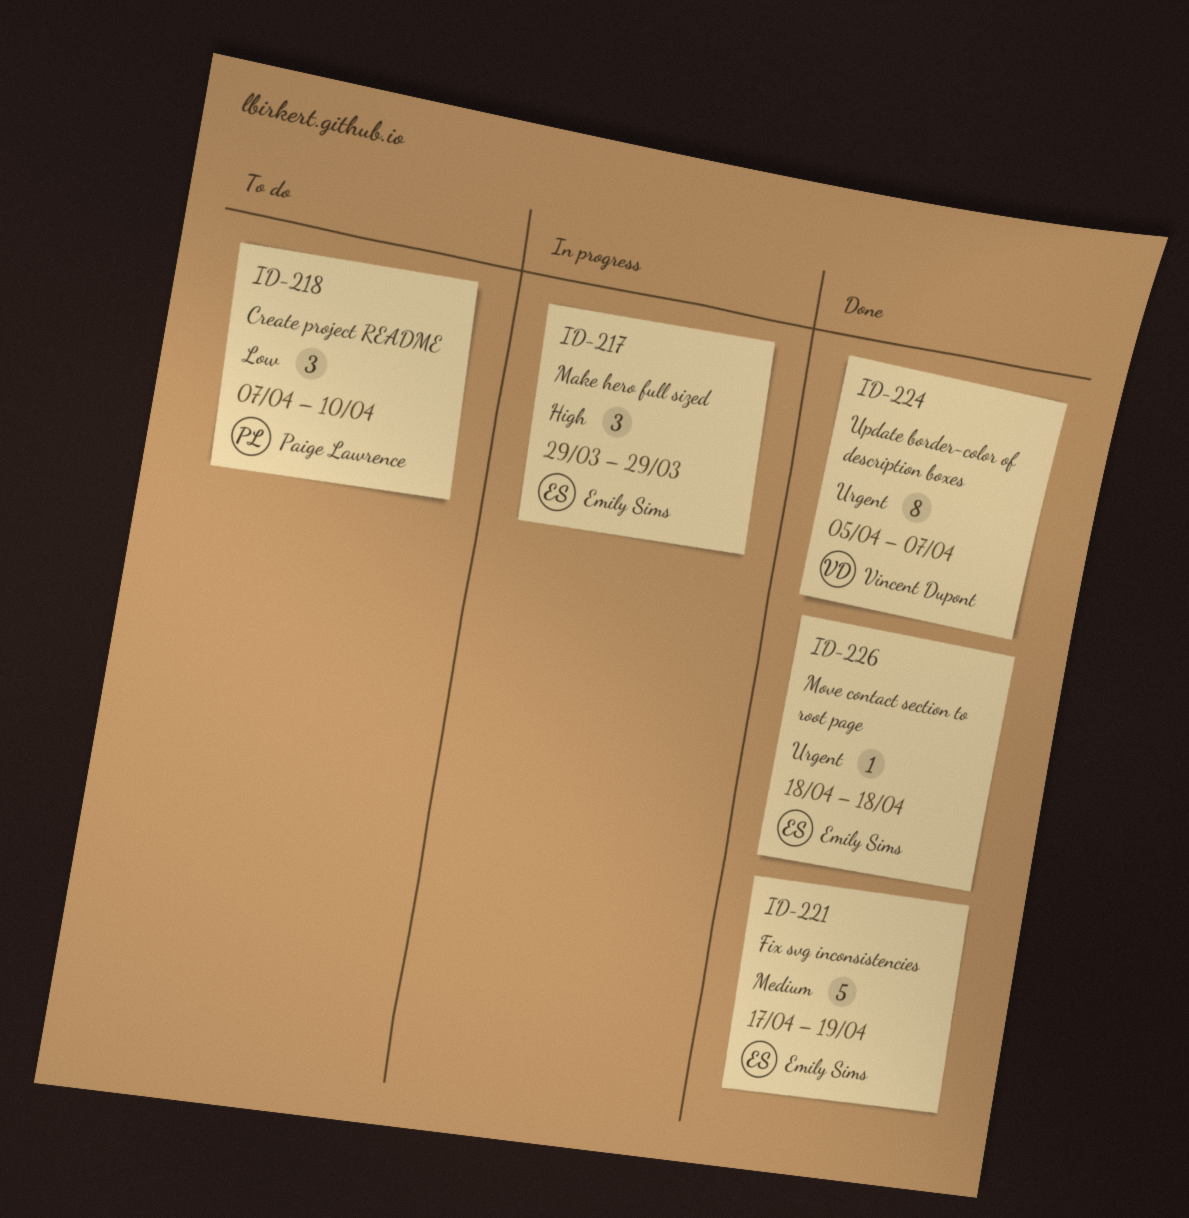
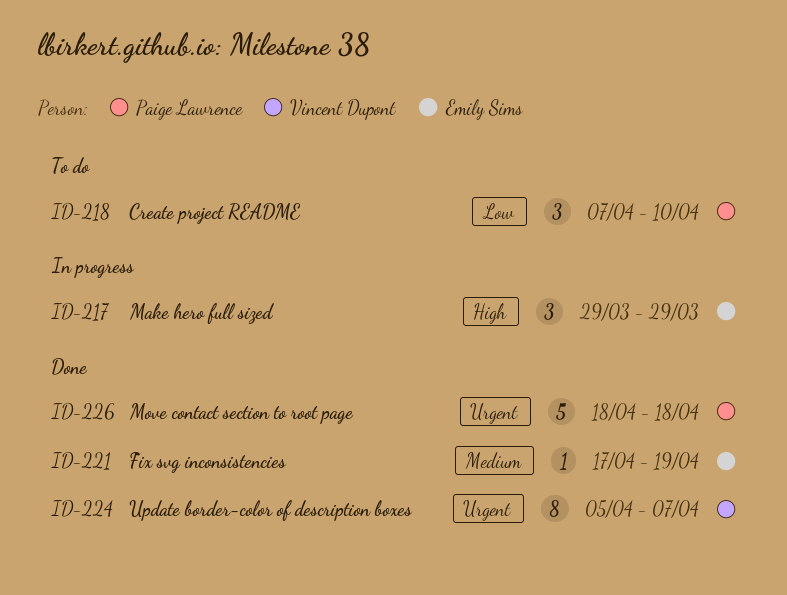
ID-221, estimate: 5 -> 1
ID-226, owner: Emily Sims -> Paige Lawrence
ID-226, estimate: 1 -> 5

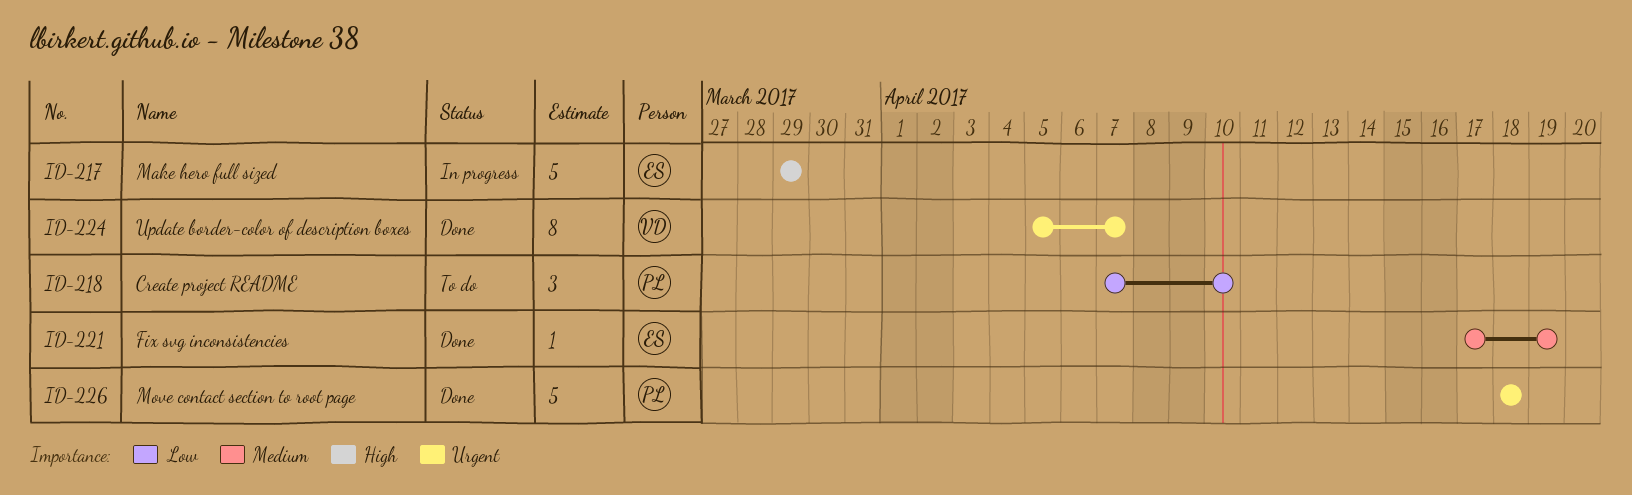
ID-217, estimate: 3 -> 5

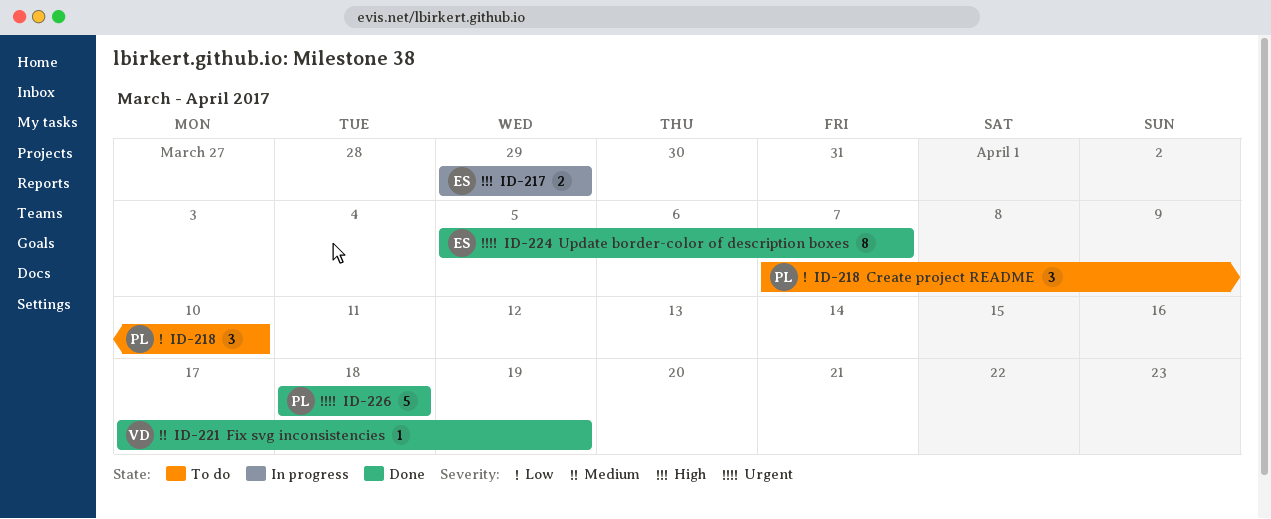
ID-217, estimate: 5 -> 2
ID-221, owner: ES -> VD
ID-224, owner: VD -> ES

